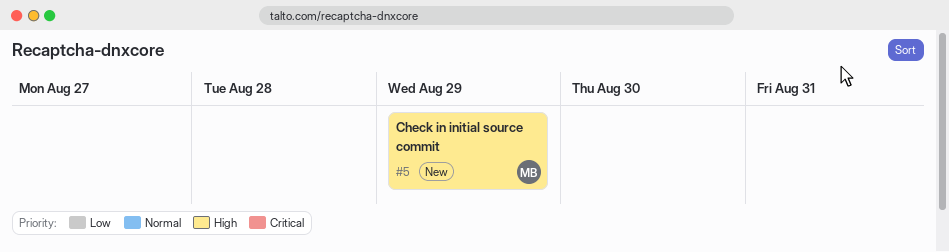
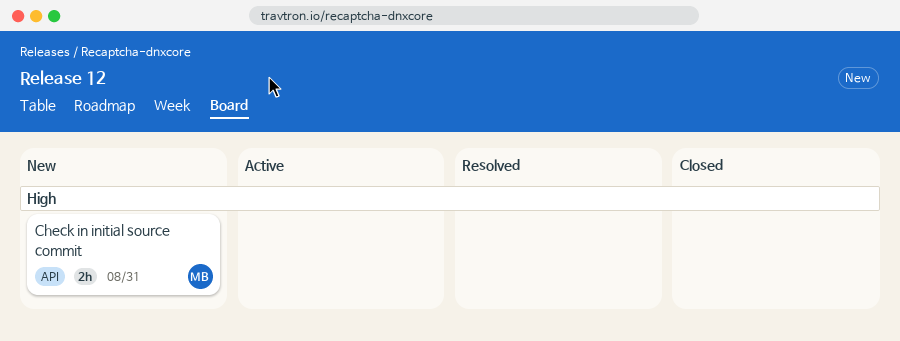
Check in initial source commit, due: Aug 29 -> Aug 31

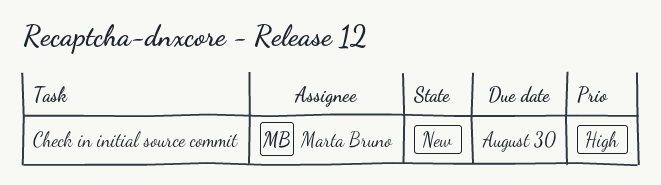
Check in initial source commit, due: Aug 31 -> Aug 30

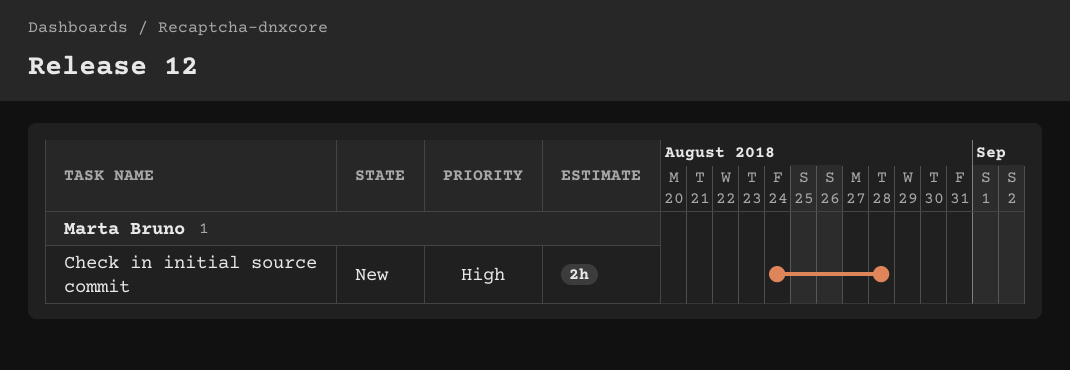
Check in initial source commit, due: Aug 30 -> Aug 28

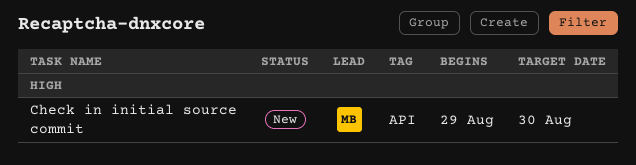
Check in initial source commit, start: Aug 24 -> Aug 29
Check in initial source commit, due: Aug 28 -> Aug 30

